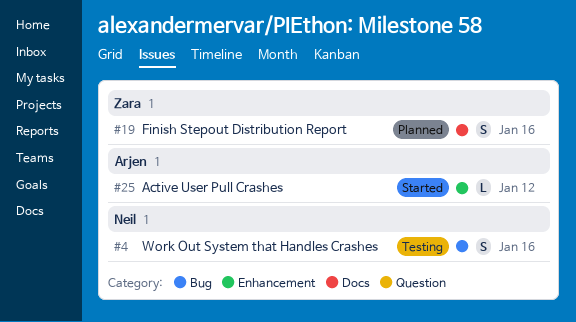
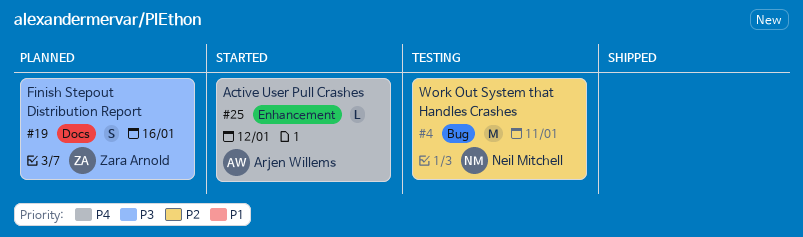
#4, estimate: S -> M
#4, due: Jan 16 -> Jan 11

